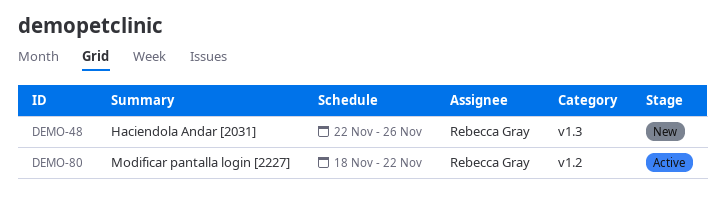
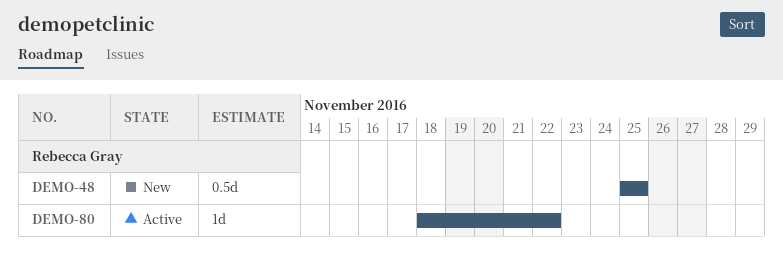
DEMO-48, start: Nov 22 -> Nov 25
DEMO-48, due: Nov 26 -> Nov 25

